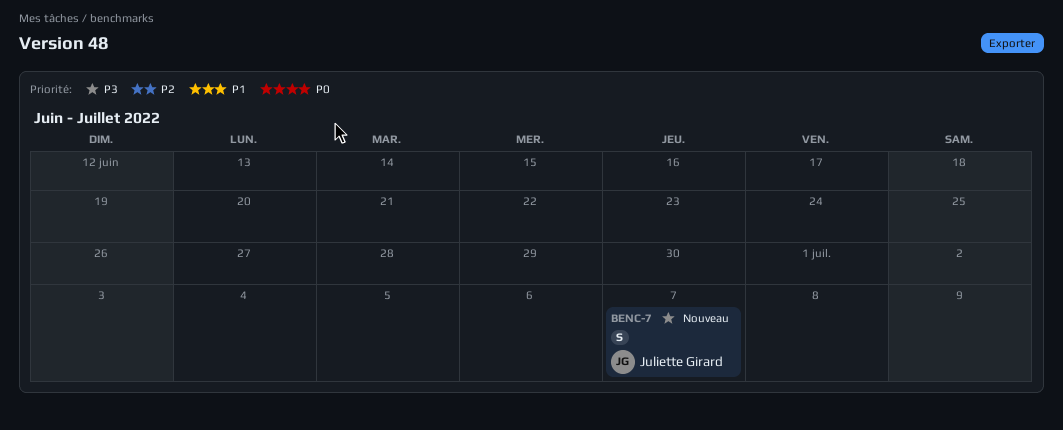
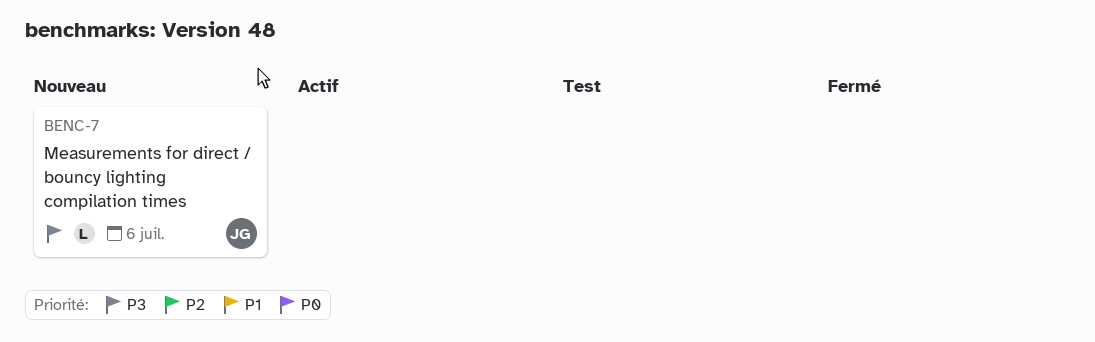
BENC-7, estimate: S -> L
BENC-7, due: Jul 7 -> Jul 6

